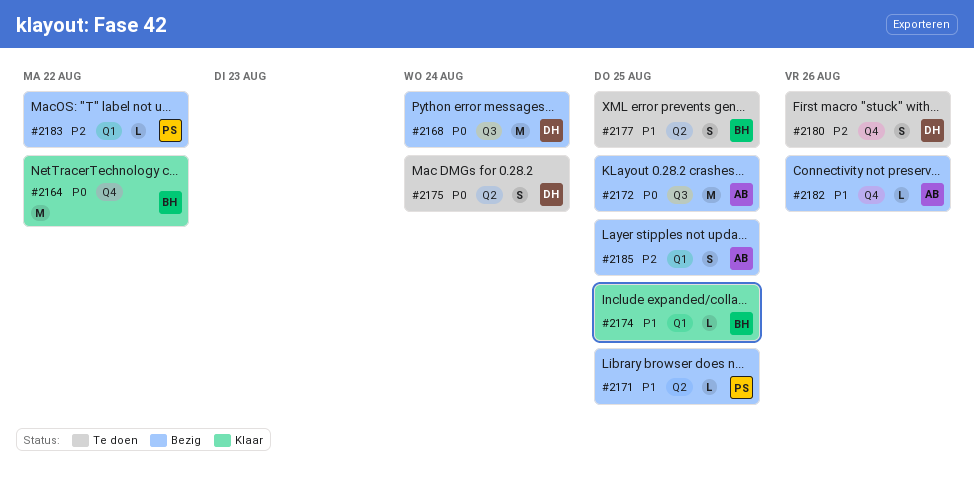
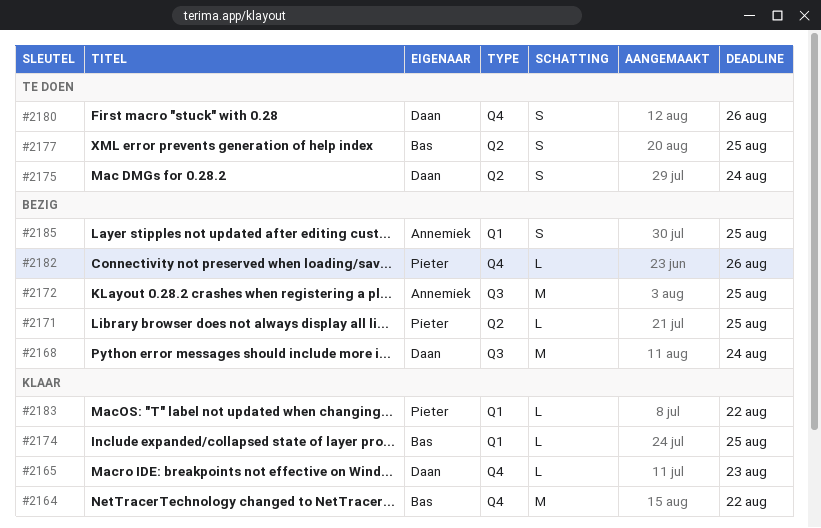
#2165: none -> present
#2182, owner: Annemiek -> Pieter
#2183, status: Bezig -> Klaar

